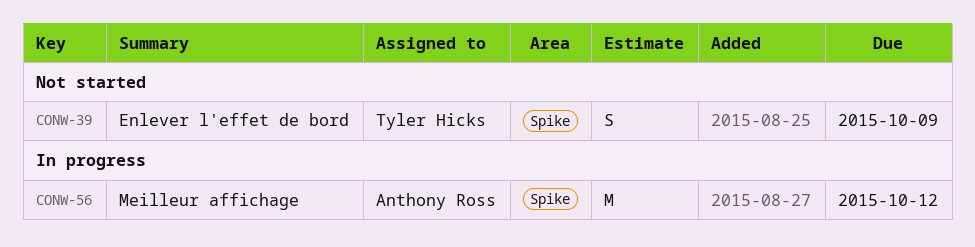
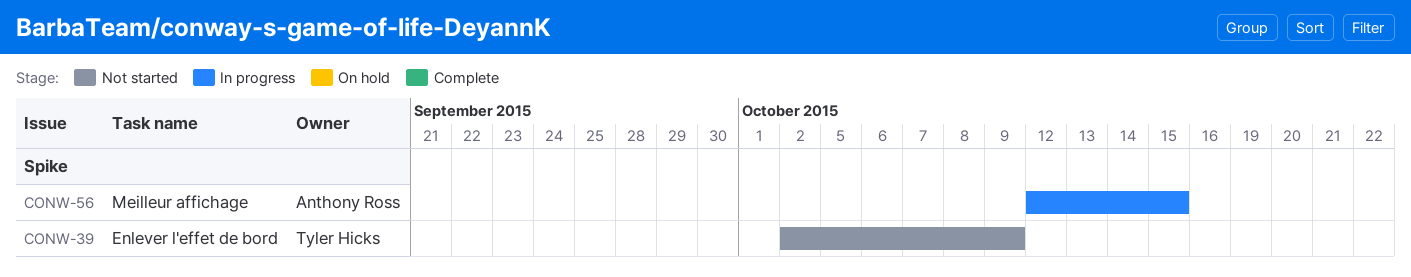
CONW-56, due: Oct 12 -> Oct 15

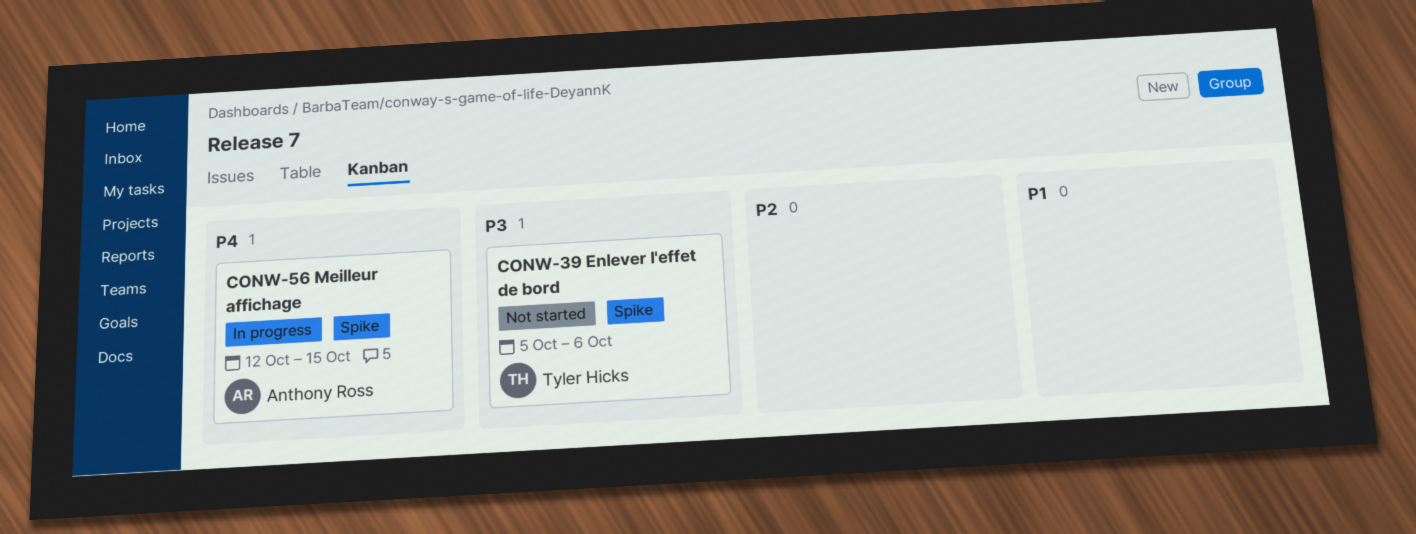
CONW-39, start: Oct 2 -> Oct 5
CONW-39, due: Oct 9 -> Oct 6

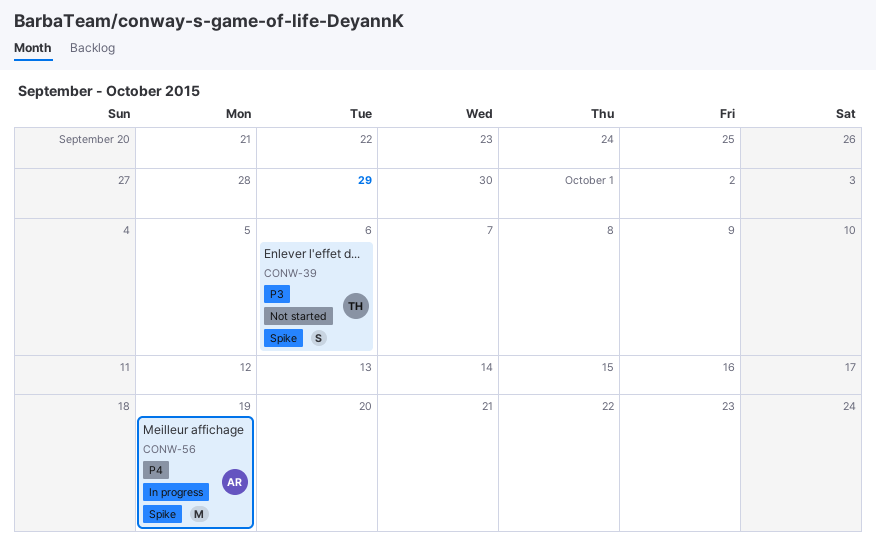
CONW-56, due: Oct 15 -> Oct 19

